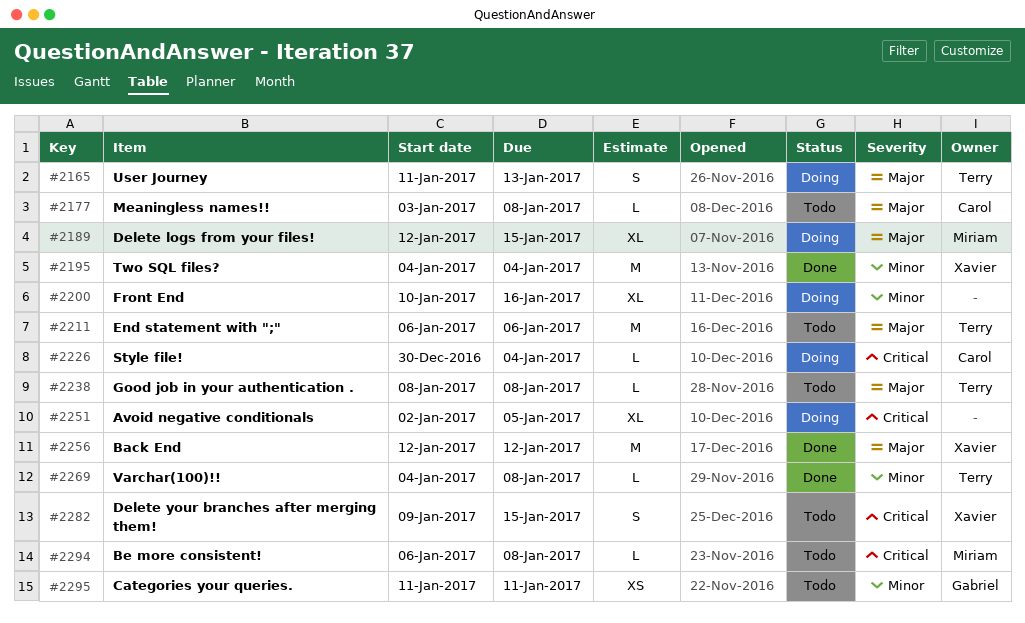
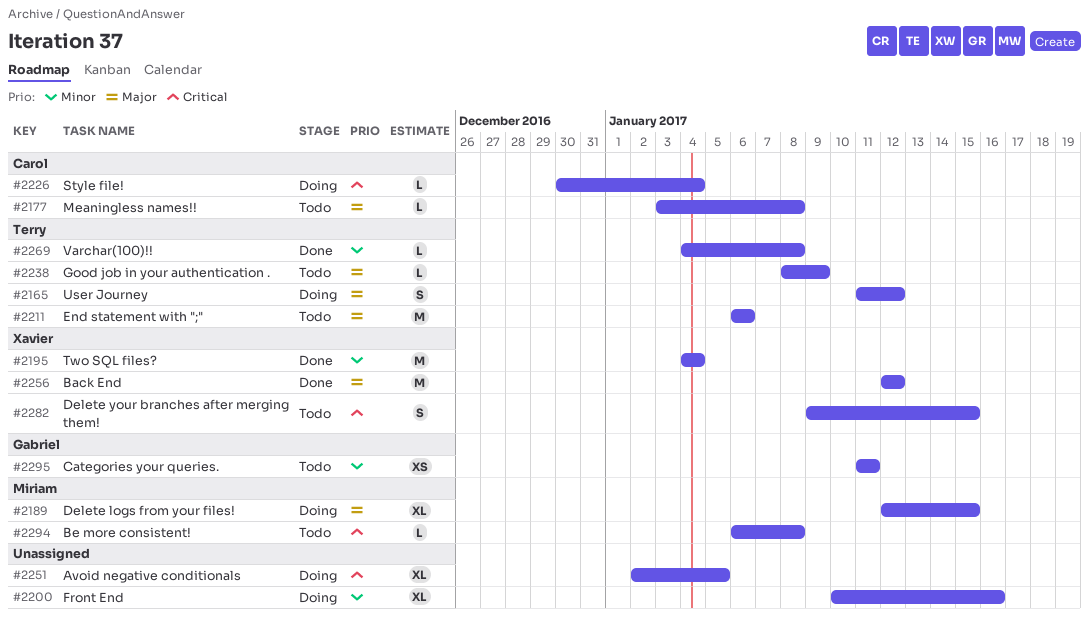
#2165, due: Jan 13 -> Jan 12
#2238, due: Jan 8 -> Jan 9

